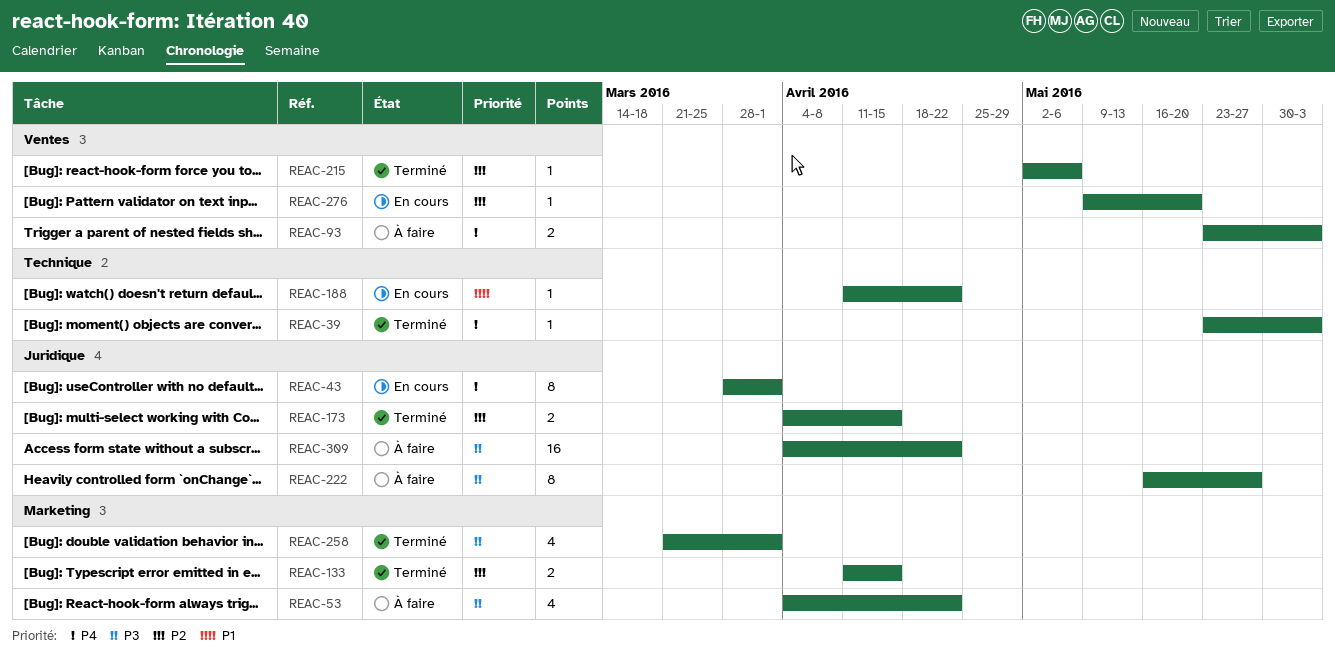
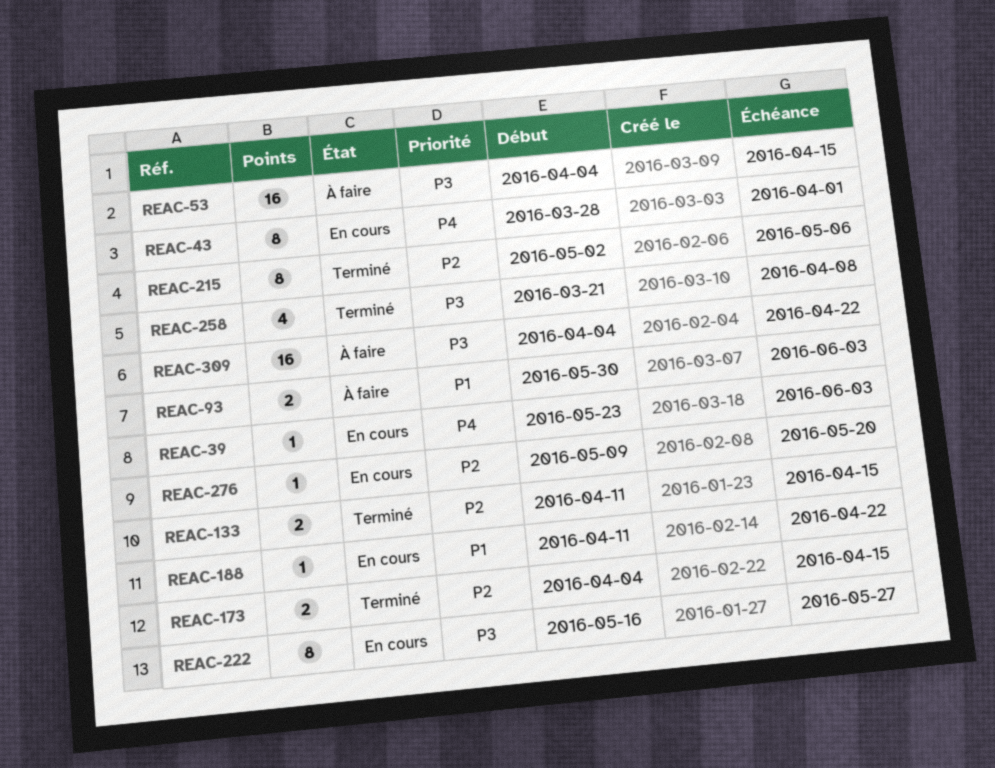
REAC-39, status: Terminé -> En cours
REAC-53, estimate: 4 -> 16
REAC-53, due: Apr 22 -> Apr 15
REAC-93, priority: P4 -> P1
REAC-93, start: May 23 -> May 30
REAC-215, estimate: 1 -> 8
REAC-222, status: À faire -> En cours
REAC-258, due: Apr 1 -> Apr 8

